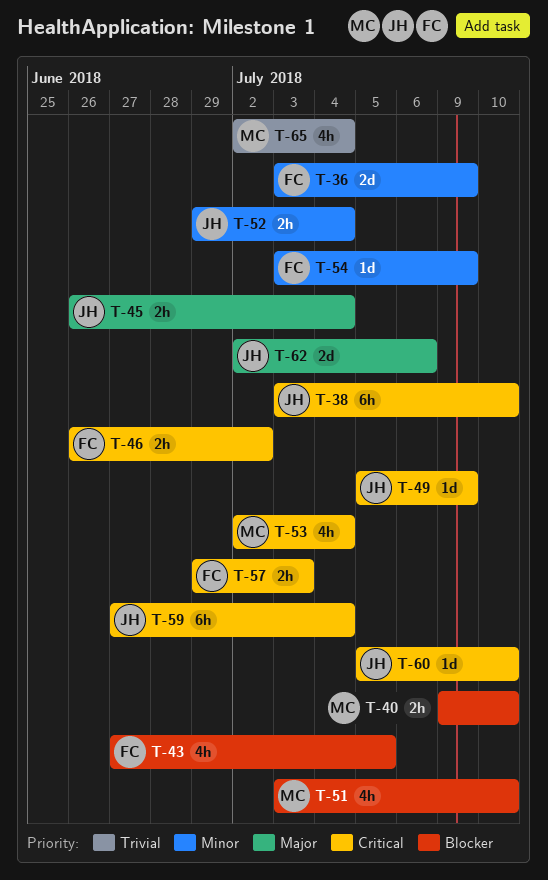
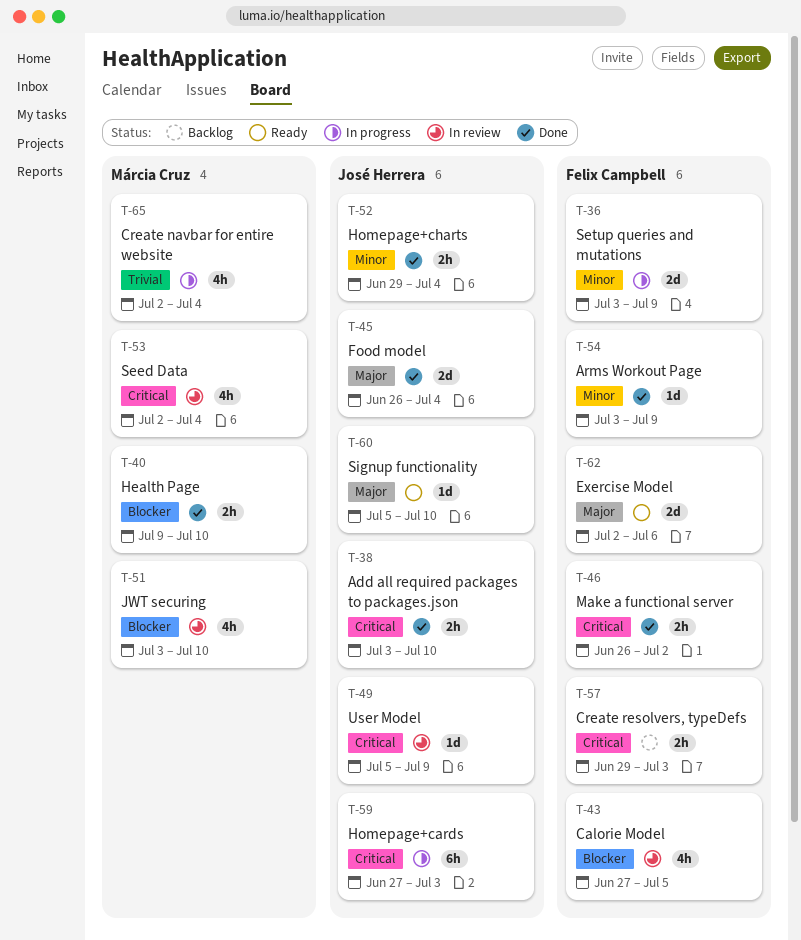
T-38, estimate: 6h -> 2h
T-45, estimate: 2h -> 2d
T-59, due: Jul 4 -> Jul 3
T-60, priority: Critical -> Major
T-62, owner: José Herrera -> Felix Campbell

